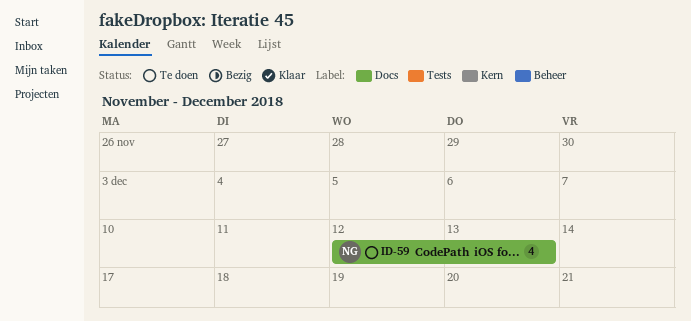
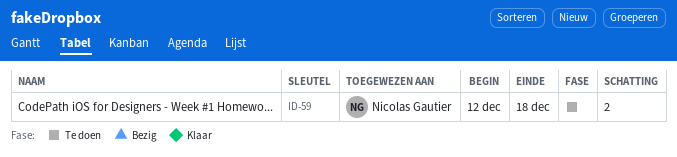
ID-59, estimate: 4 -> 2
ID-59, due: Dec 13 -> Dec 18

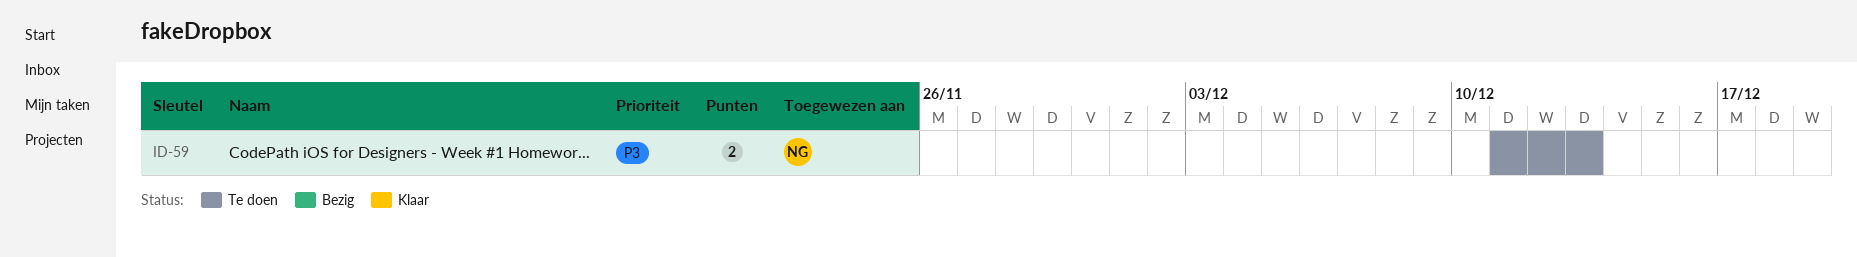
ID-59, start: Dec 12 -> Dec 11
ID-59, due: Dec 18 -> Dec 13

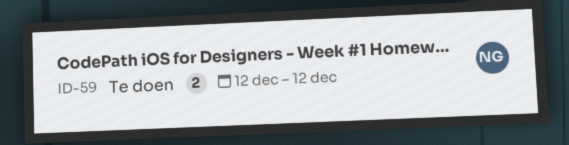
ID-59, start: Dec 11 -> Dec 12
ID-59, due: Dec 13 -> Dec 12

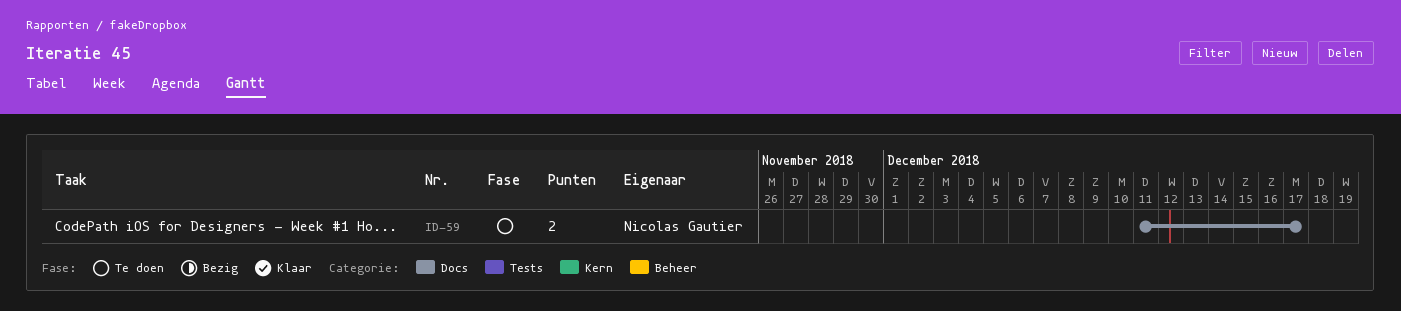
ID-59, start: Dec 12 -> Dec 11
ID-59, due: Dec 12 -> Dec 17

